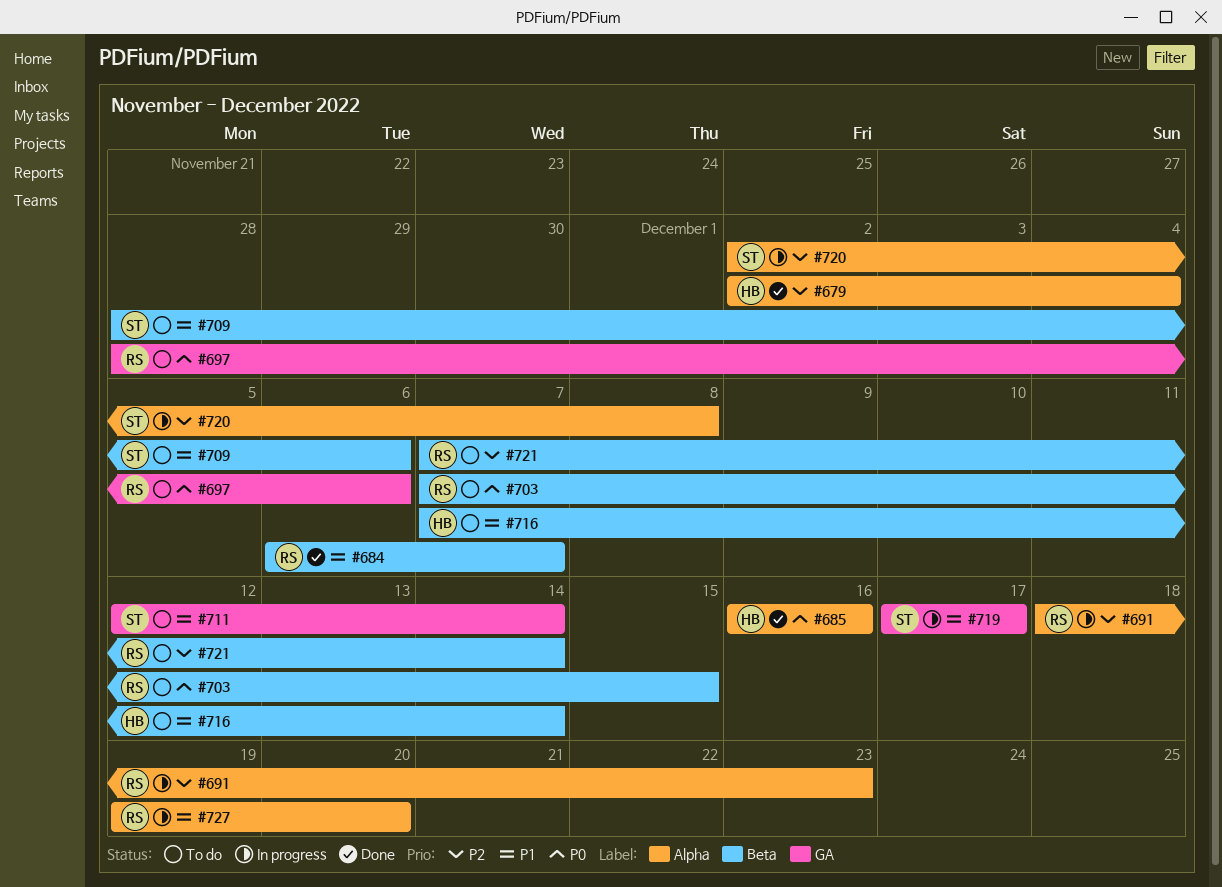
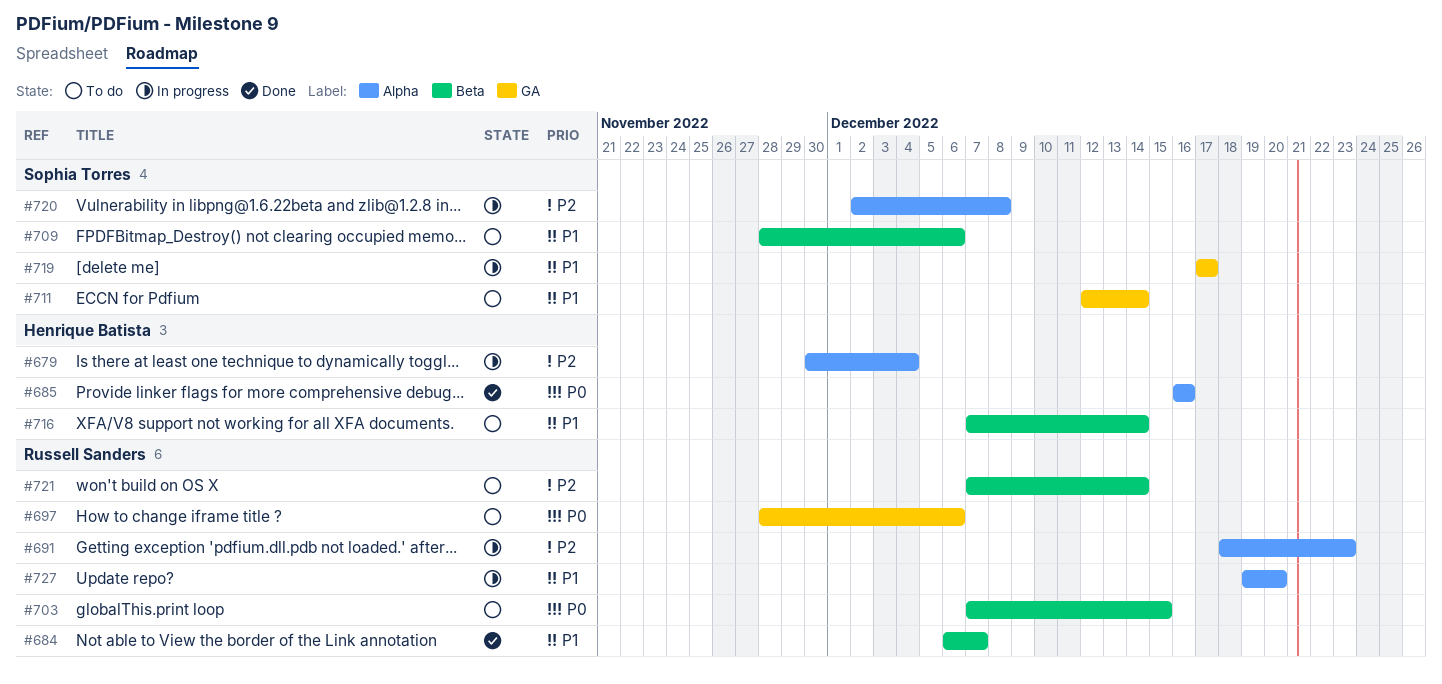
#679, status: Done -> In progress
#679, start: Dec 2 -> Nov 30

